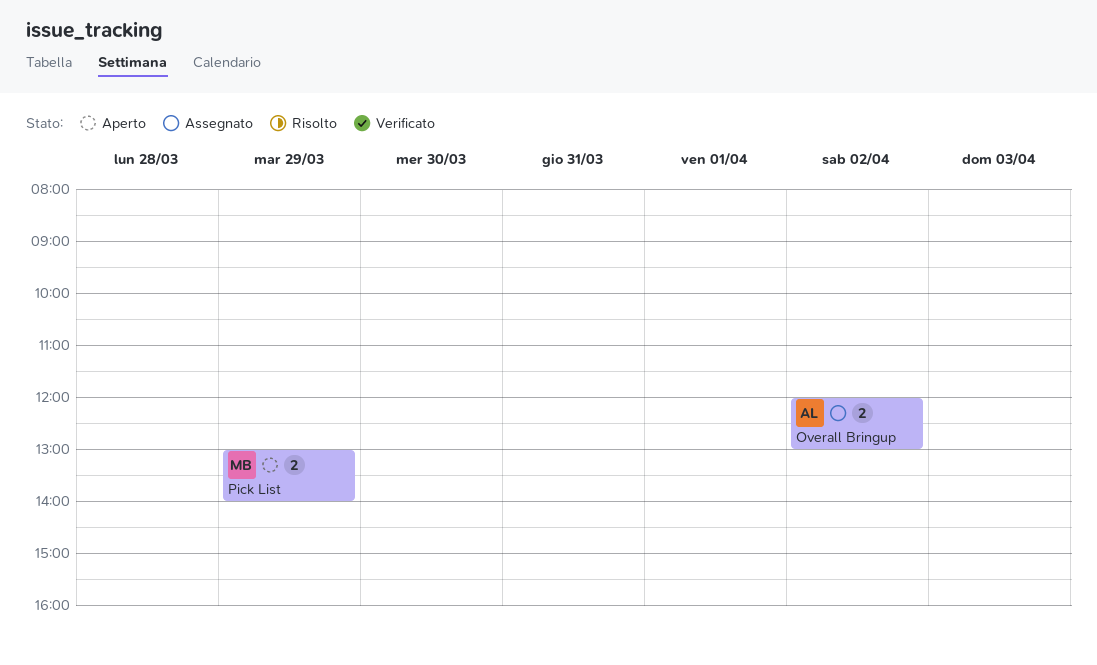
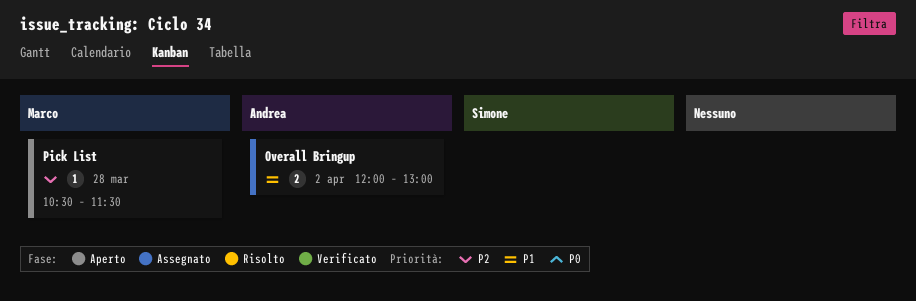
Pick List, estimate: 2 -> 1
Pick List, day: Mar 29 -> Mar 28
Pick List, begins: 13:00 -> 10:30
Pick List, ends: 14:00 -> 11:30

